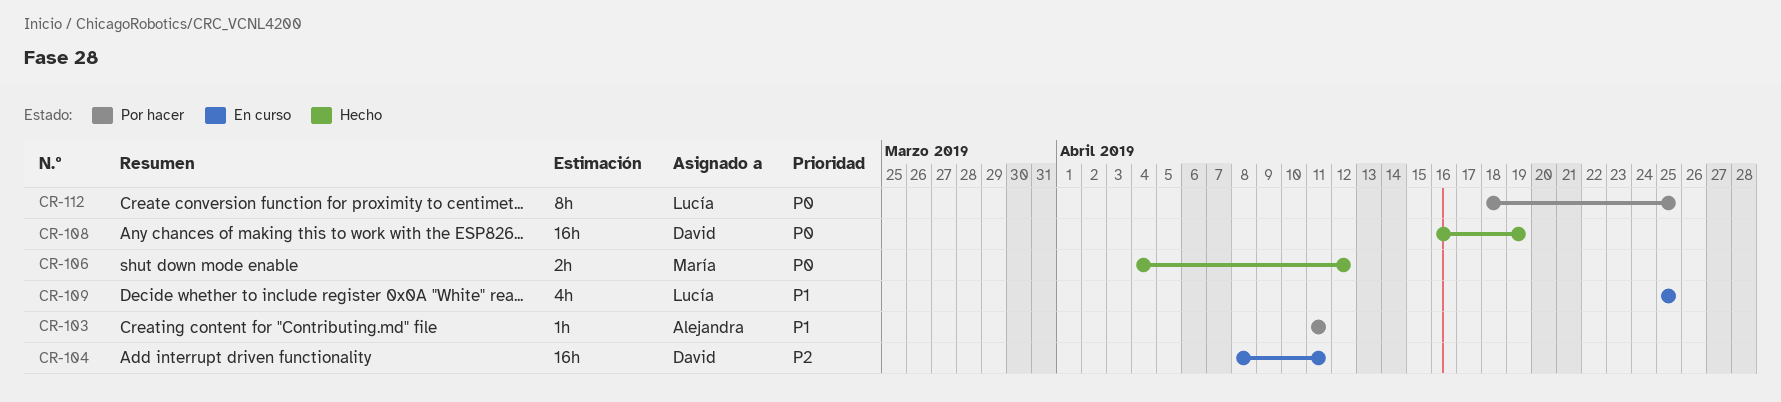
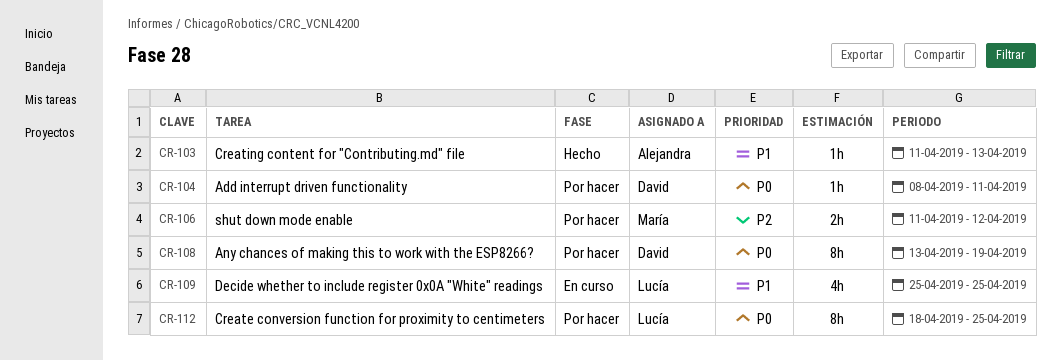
CR-103, status: Por hacer -> Hecho
CR-103, due: Apr 11 -> Apr 13
CR-104, status: En curso -> Por hacer
CR-104, priority: P2 -> P0
CR-104, estimate: 16h -> 1h
CR-106, status: Hecho -> Por hacer
CR-106, priority: P0 -> P2
CR-106, start: Apr 4 -> Apr 11
CR-108, status: Hecho -> Por hacer
CR-108, estimate: 16h -> 8h
CR-108, start: Apr 16 -> Apr 13

